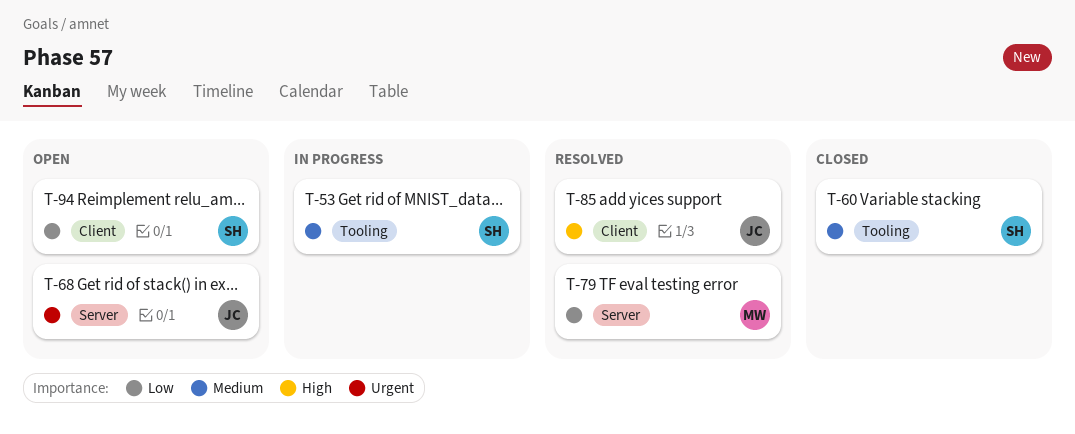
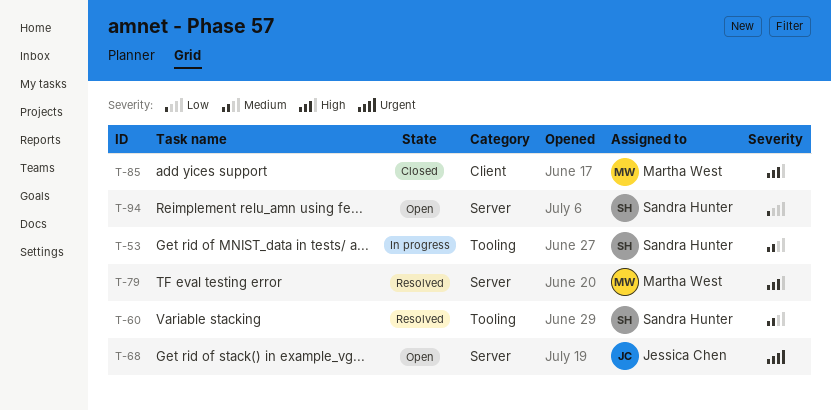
T-60, status: Closed -> Resolved
T-79, priority: Low -> High
T-85, status: Resolved -> Closed
T-85, owner: Jessica Chen -> Martha West
T-94, label: Client -> Server

